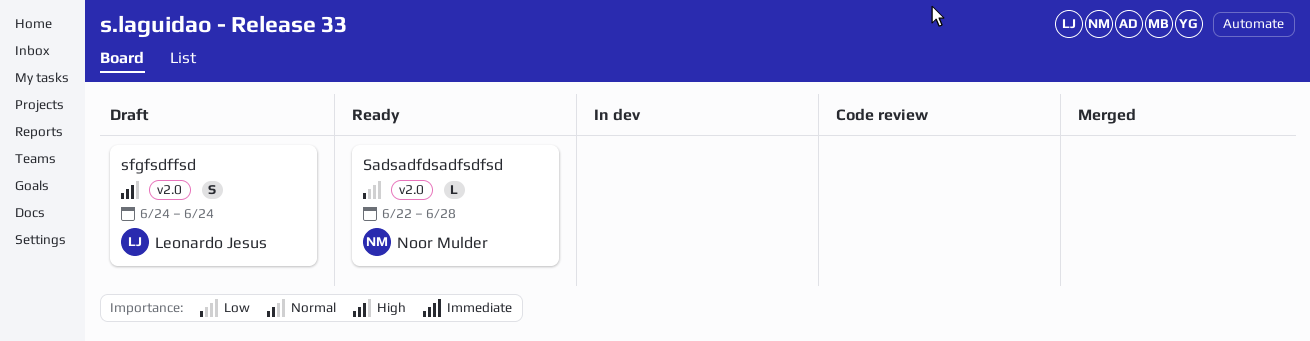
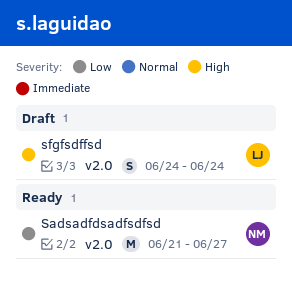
Sadsadfdsadfsdfsd, estimate: L -> M
Sadsadfdsadfsdfsd, start: Jun 22 -> Jun 21
Sadsadfdsadfsdfsd, due: Jun 28 -> Jun 27

